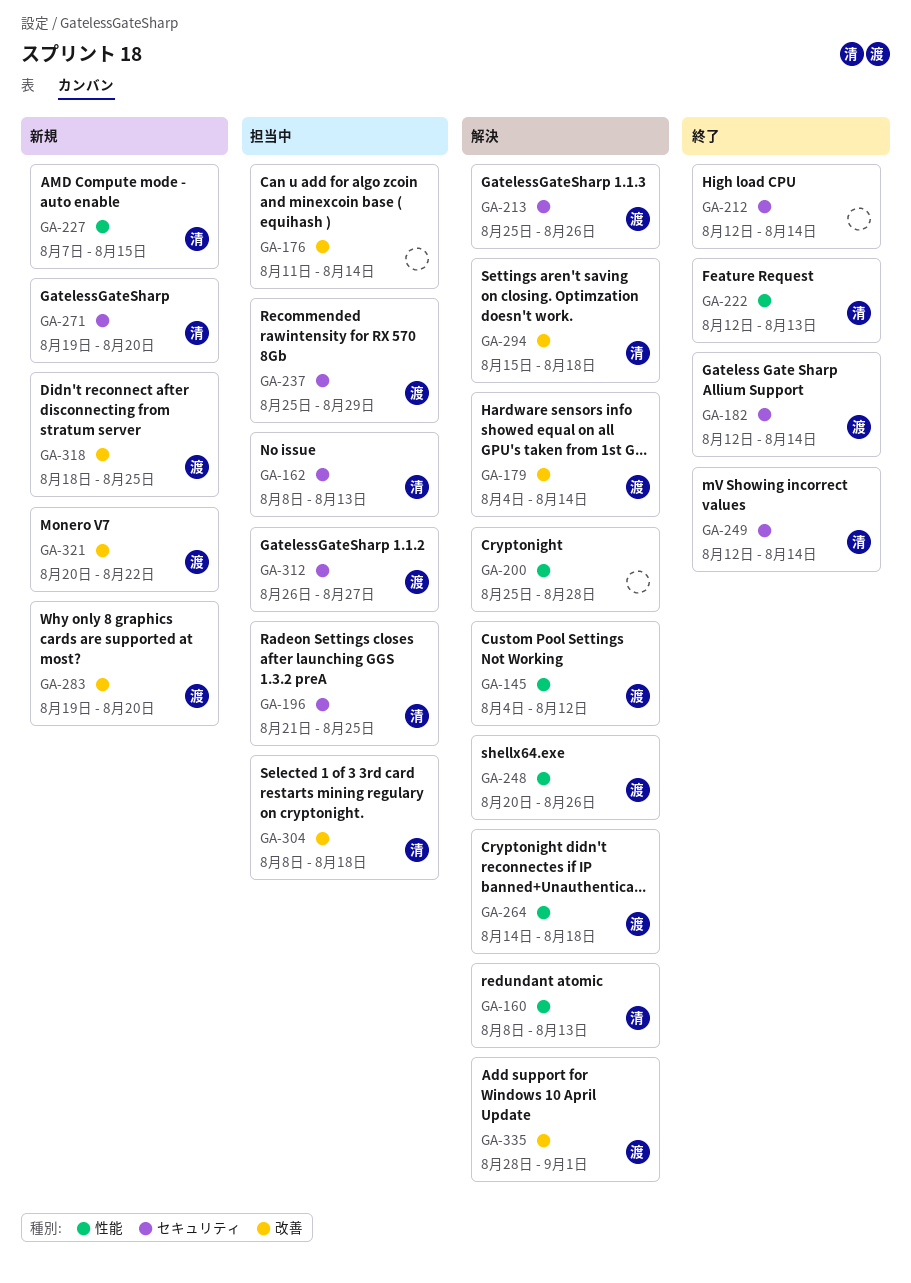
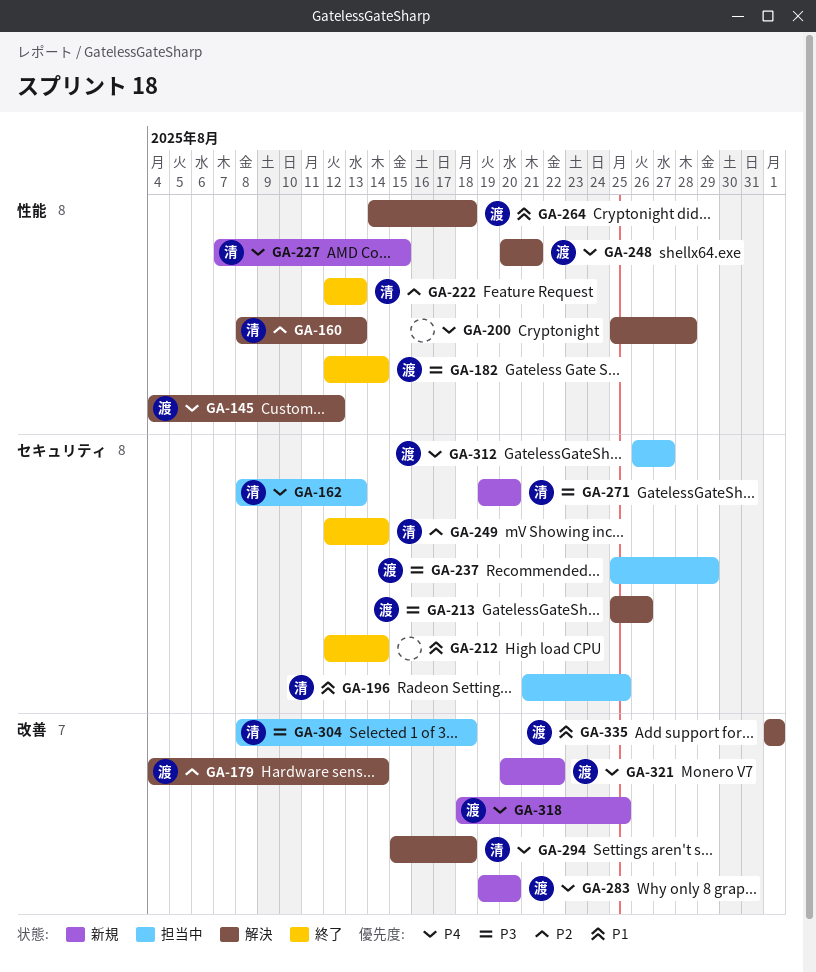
GA-176: present -> none
GA-182, label: セキュリティ -> 性能
GA-248, due: Aug 26 -> Aug 21
GA-335, start: Aug 28 -> Sep 1

